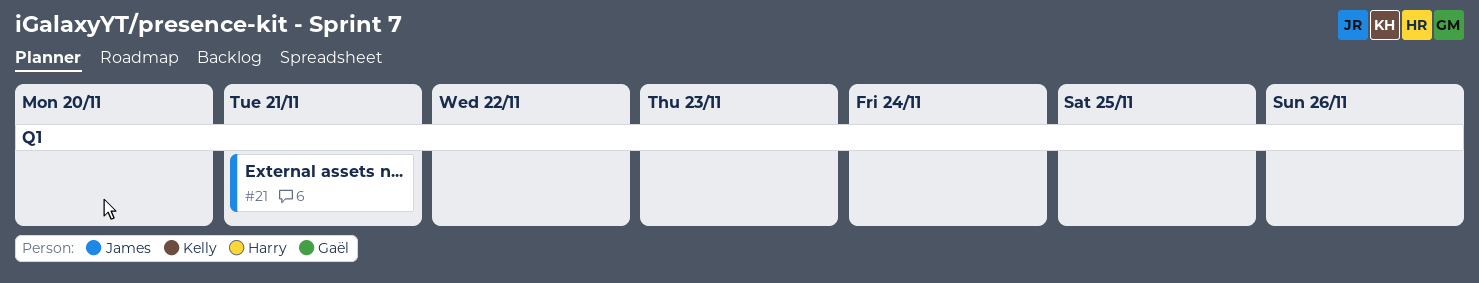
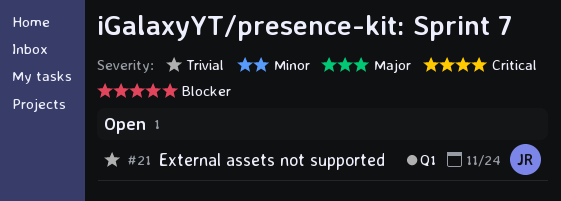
#21, due: Nov 21 -> Nov 24

